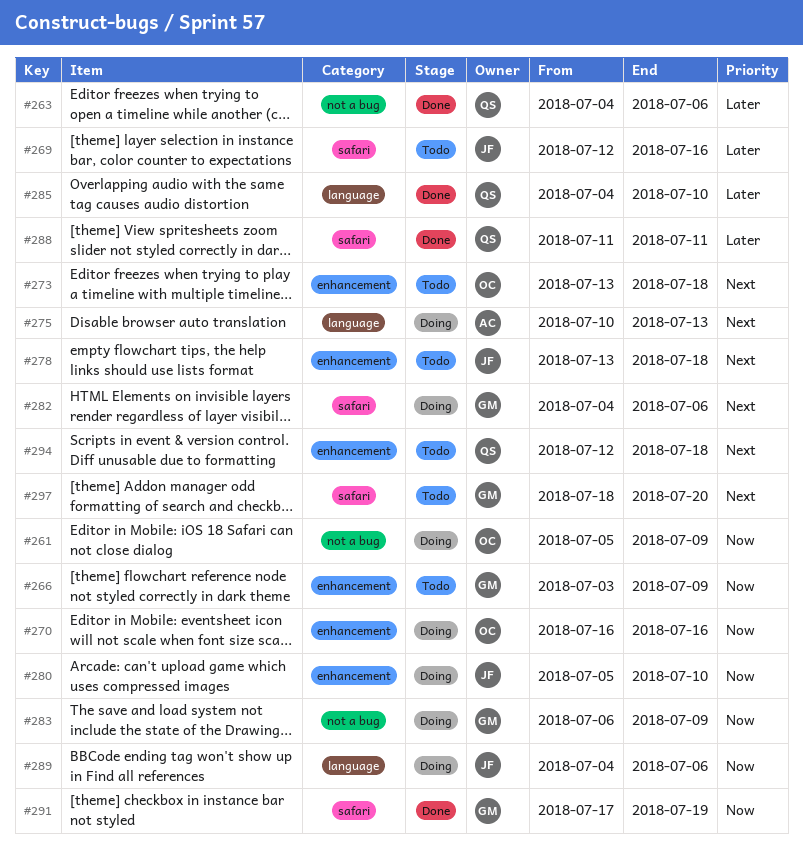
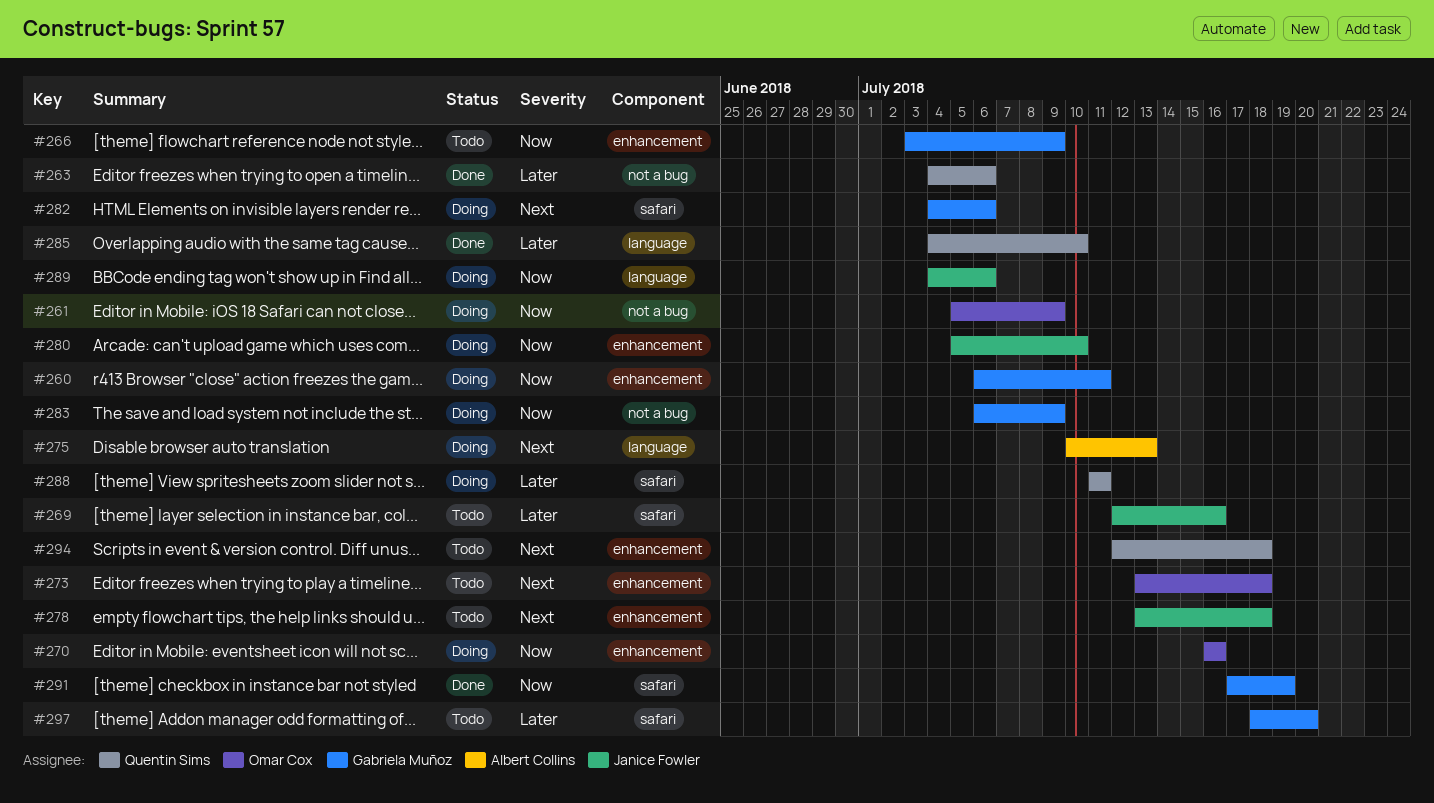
#260: none -> present
#288, status: Done -> Doing
#297, priority: Next -> Later

